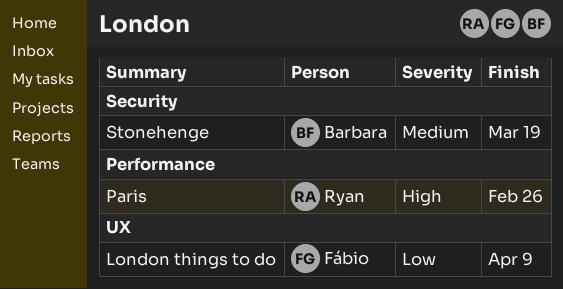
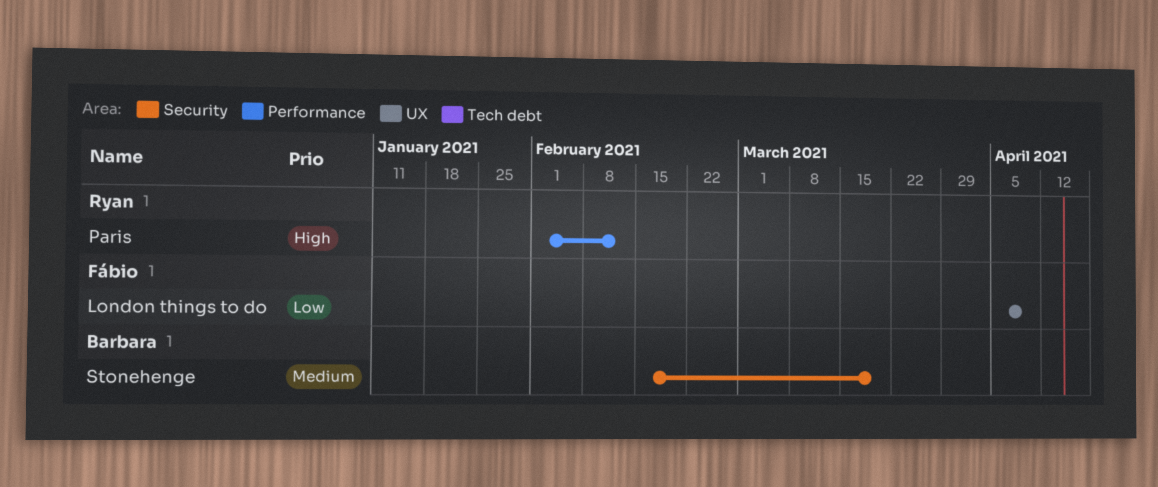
Paris, due: Feb 26 -> Feb 12

